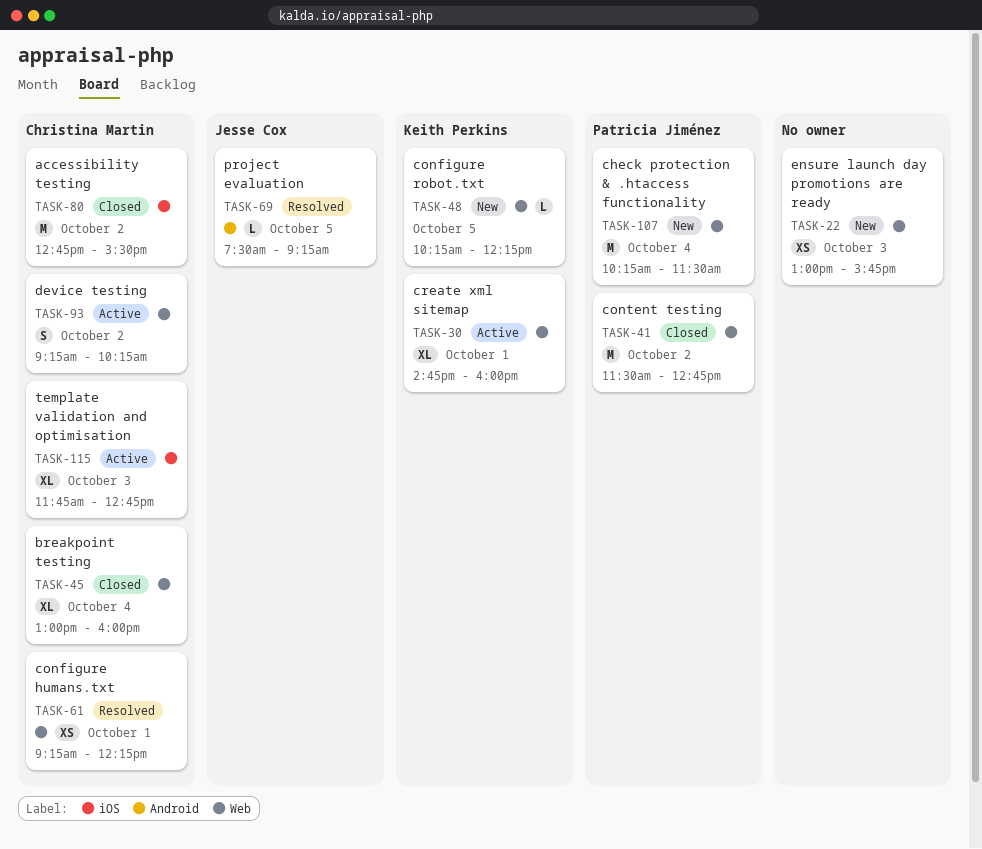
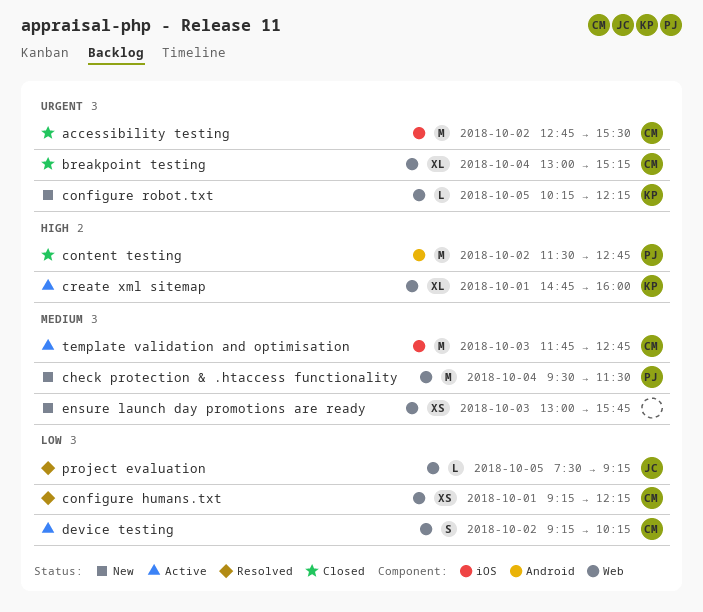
breakpoint testing, ends: 16:00 -> 15:15
check protection & .htaccess functionality, begins: 10:15 -> 09:30
content testing, label: Web -> Android
project evaluation, label: Android -> Web
template validation and optimisation, estimate: XL -> M

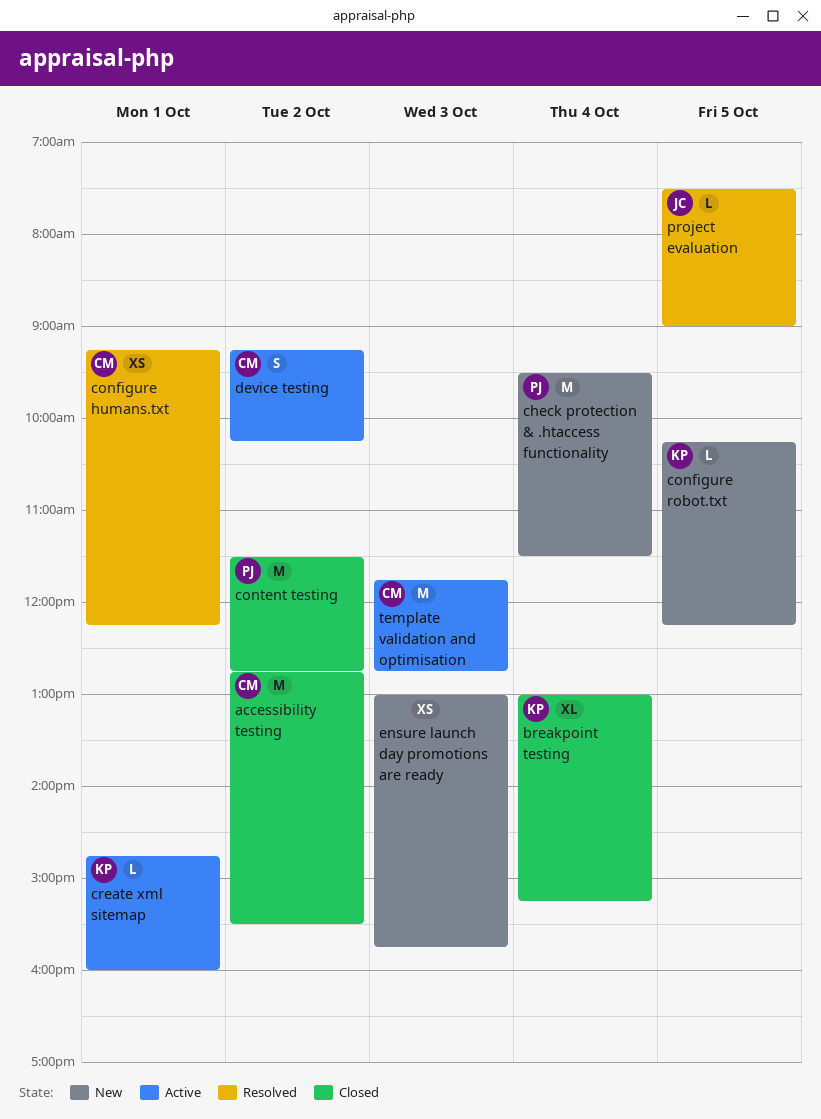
breakpoint testing, owner: CM -> KP
create xml sitemap, estimate: XL -> L
project evaluation, ends: 09:15 -> 09:00

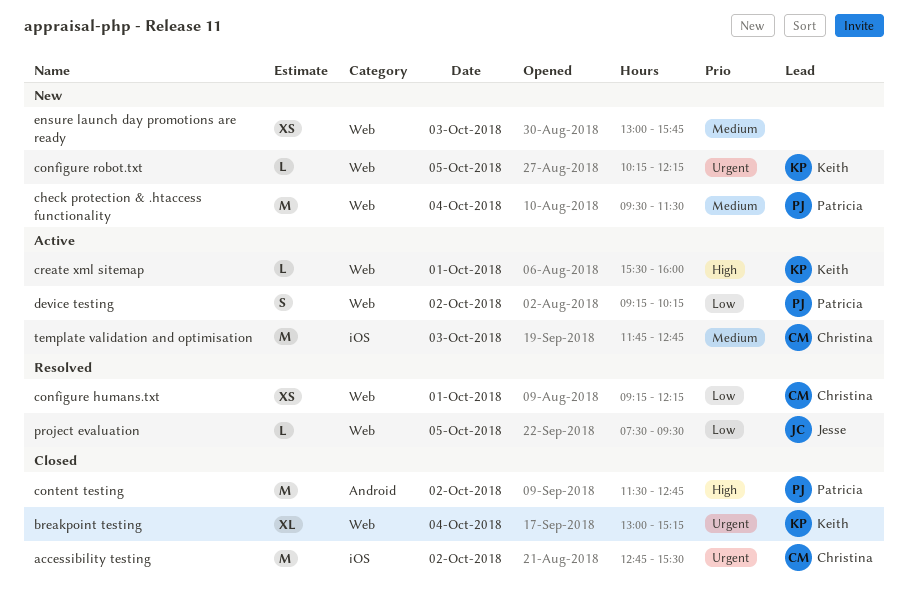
create xml sitemap, begins: 14:45 -> 15:30
device testing, owner: Christina -> Patricia
project evaluation, ends: 09:00 -> 09:30

